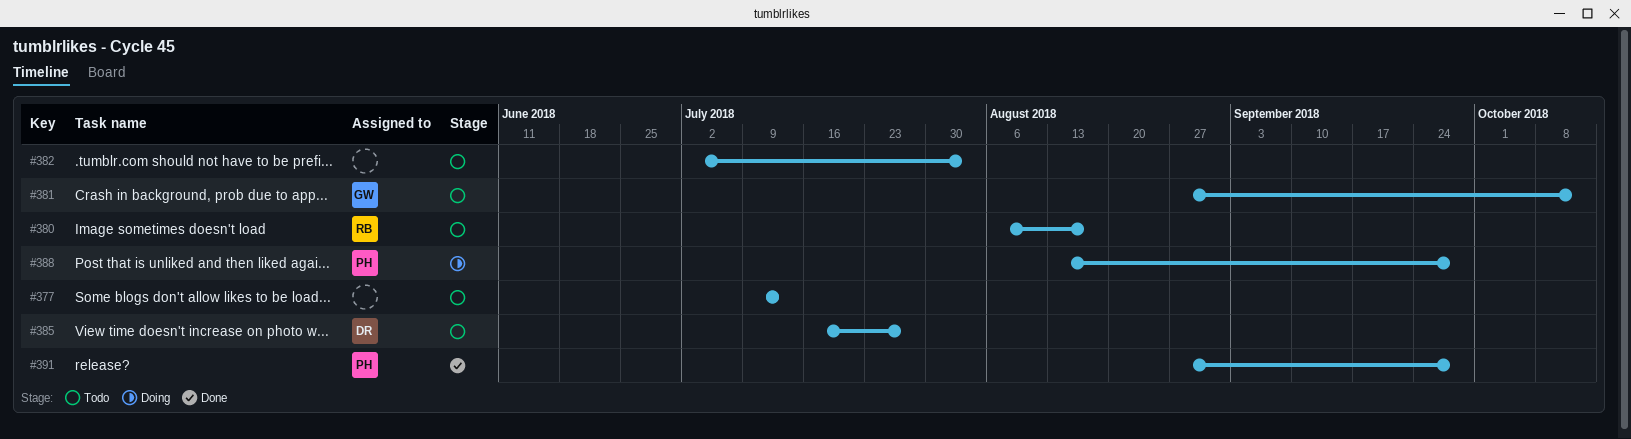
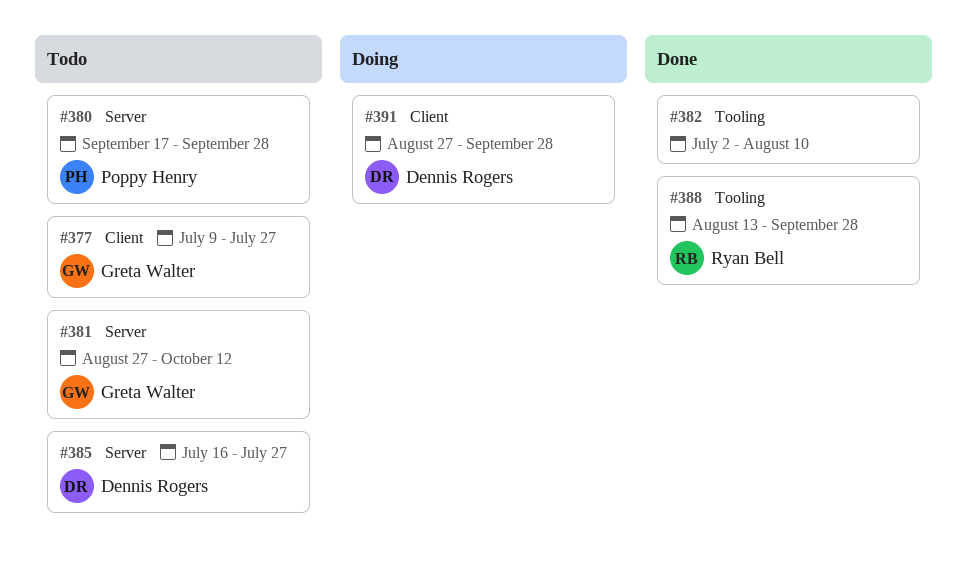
#377, owner: none -> Greta Walter
#377, due: Jul 13 -> Jul 27
#380, owner: Ryan Bell -> Poppy Henry
#380, start: Aug 6 -> Sep 17
#380, due: Aug 17 -> Sep 28
#382, status: Todo -> Done
#382, due: Aug 3 -> Aug 10
#388, status: Doing -> Done
#388, owner: Poppy Henry -> Ryan Bell
#391, status: Done -> Doing
#391, owner: Poppy Henry -> Dennis Rogers

